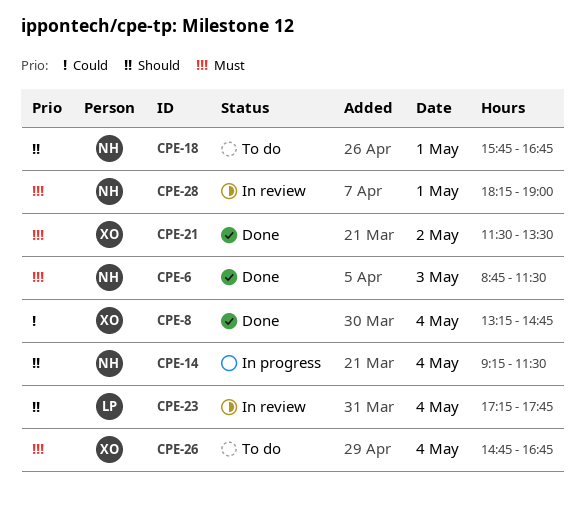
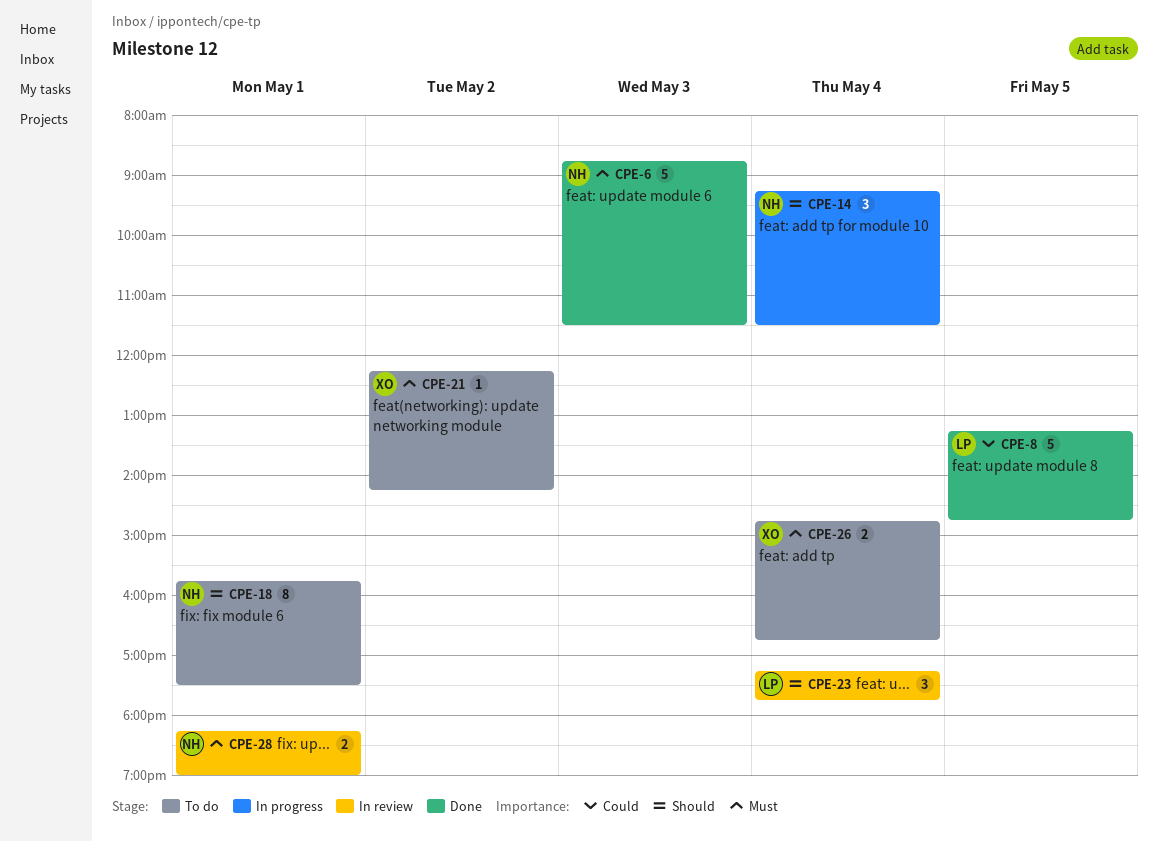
CPE-8, owner: XO -> LP
CPE-8, day: May 4 -> May 5
CPE-18, ends: 16:45 -> 17:30
CPE-21, status: Done -> To do
CPE-21, begins: 11:30 -> 12:15
CPE-21, ends: 13:30 -> 14:15

